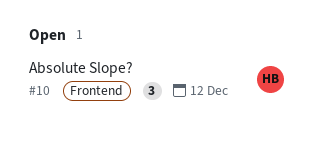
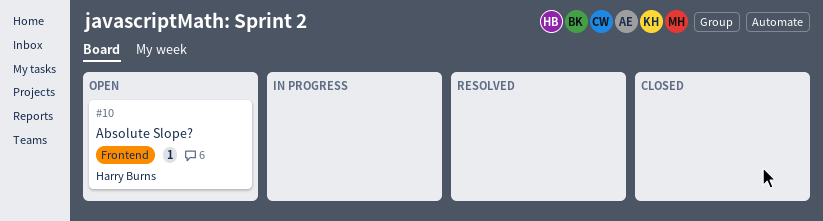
#10, estimate: 3 -> 1

